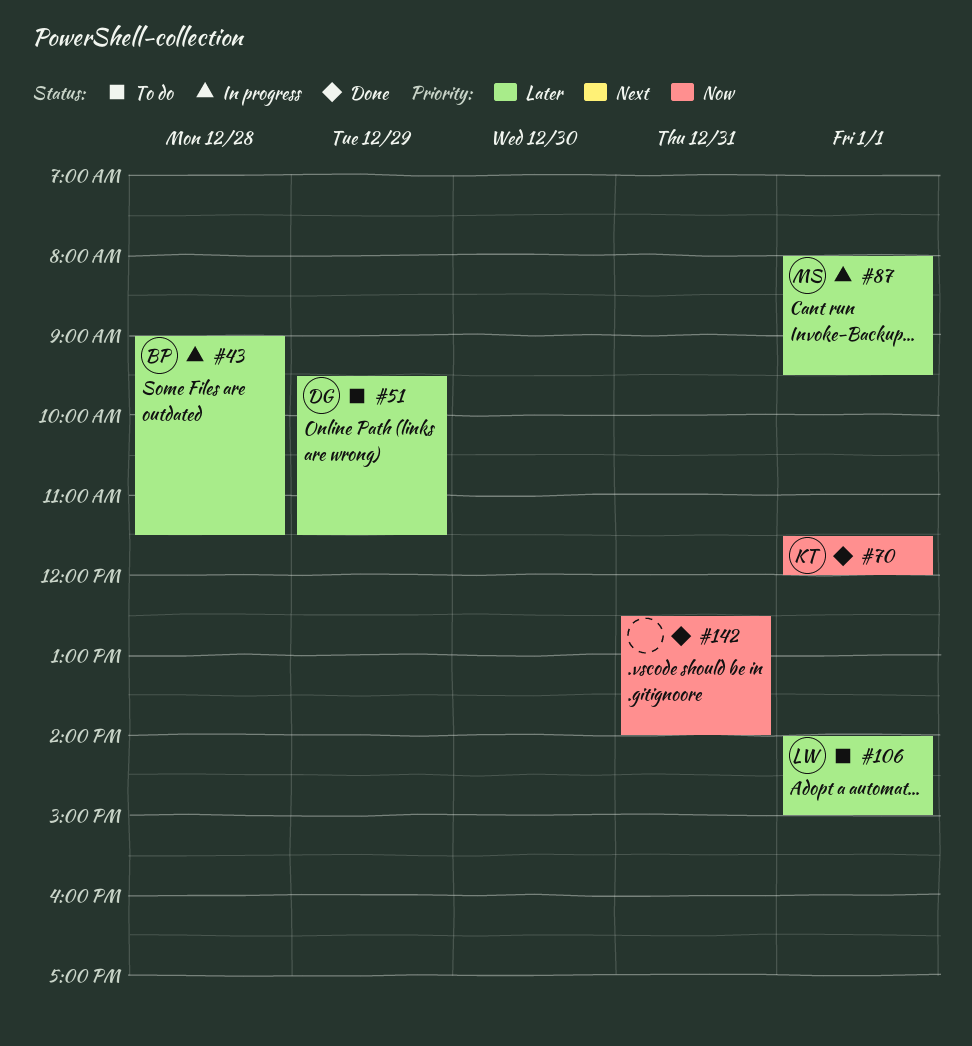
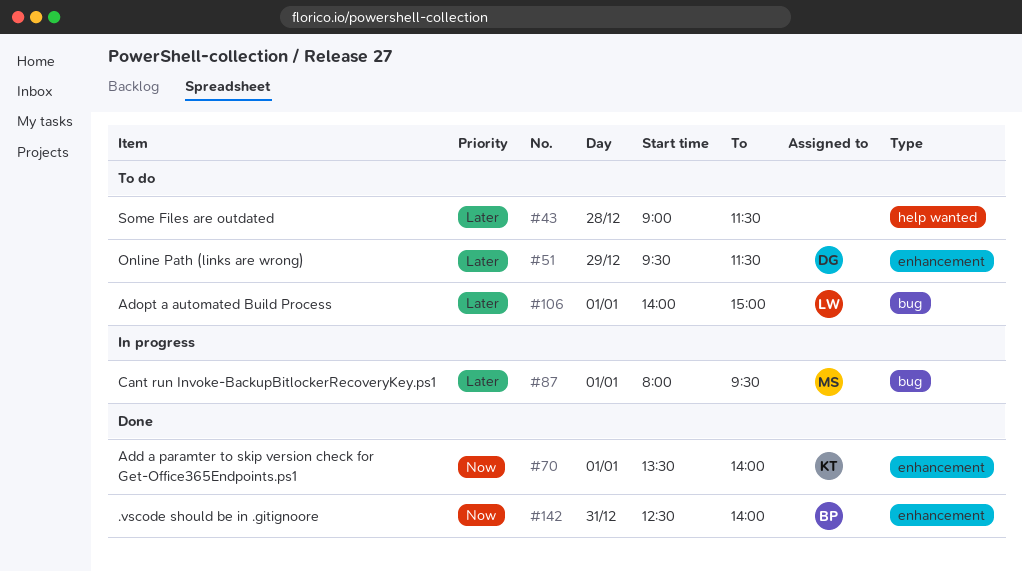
#43, status: In progress -> To do
#43, owner: BP -> none
#70, begins: 11:30 -> 13:30
#70, ends: 12:00 -> 14:00
#142, owner: none -> BP

